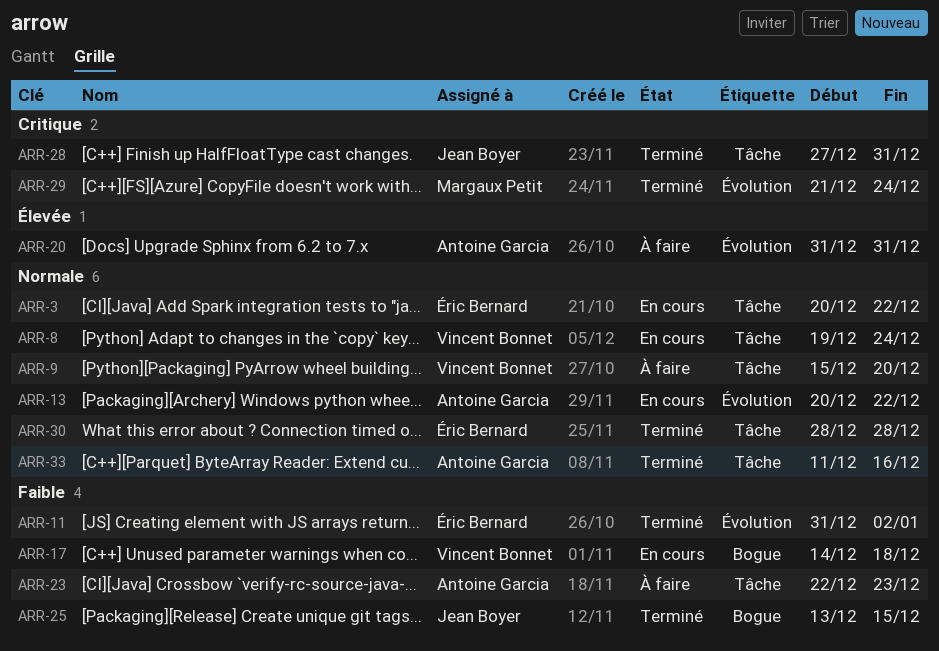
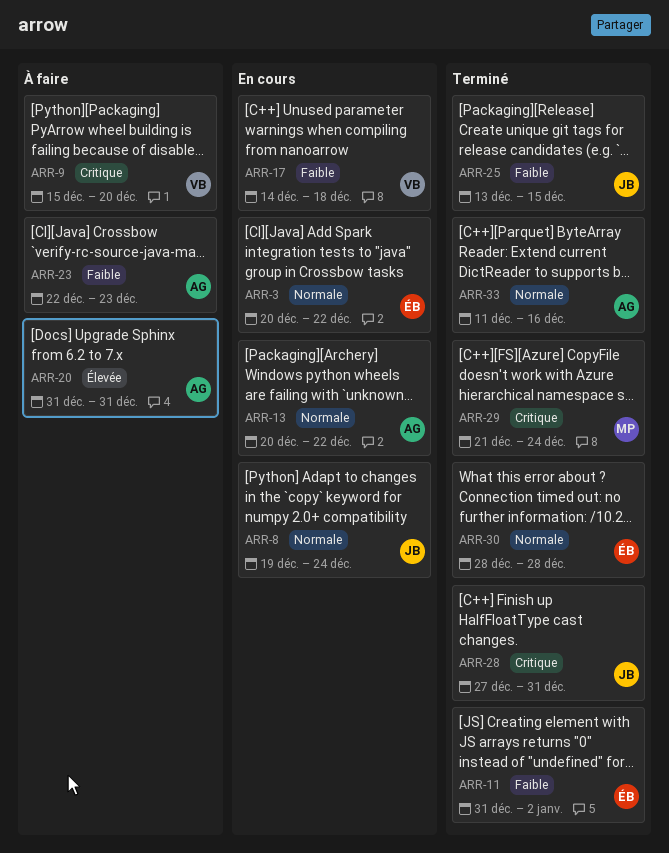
ARR-8, owner: Vincent Bonnet -> Jean Boyer
ARR-9, priority: Normale -> Critique

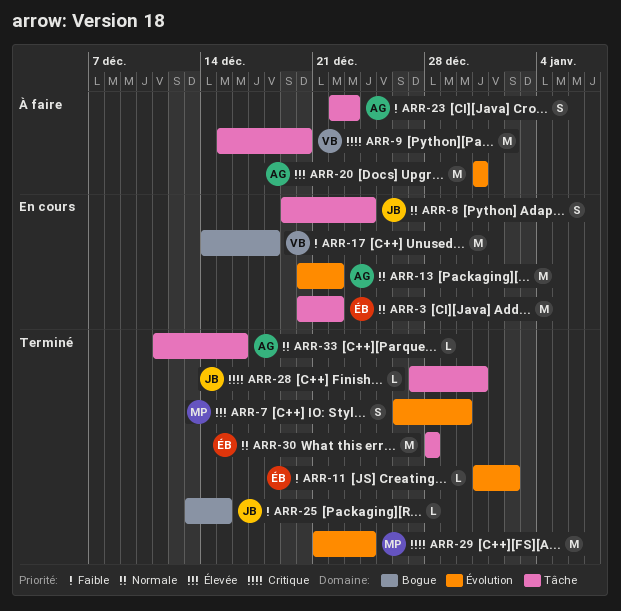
ARR-7: none -> present

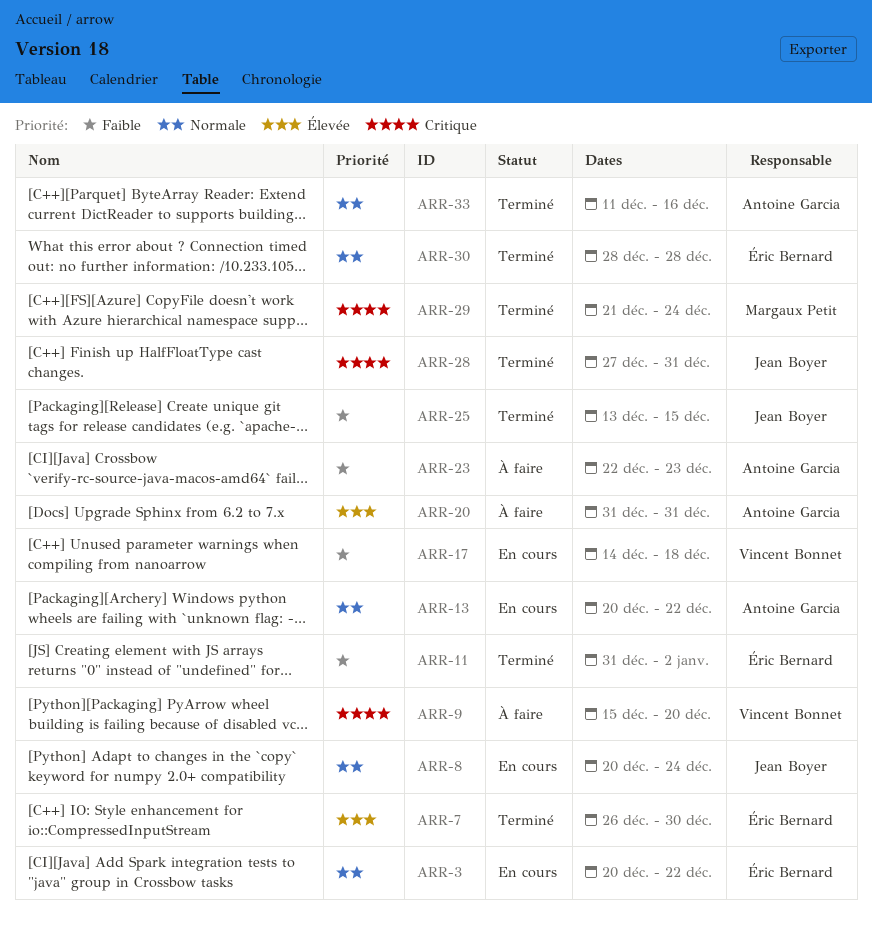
ARR-7, owner: Margaux Petit -> Éric Bernard
ARR-8, start: Dec 19 -> Dec 20

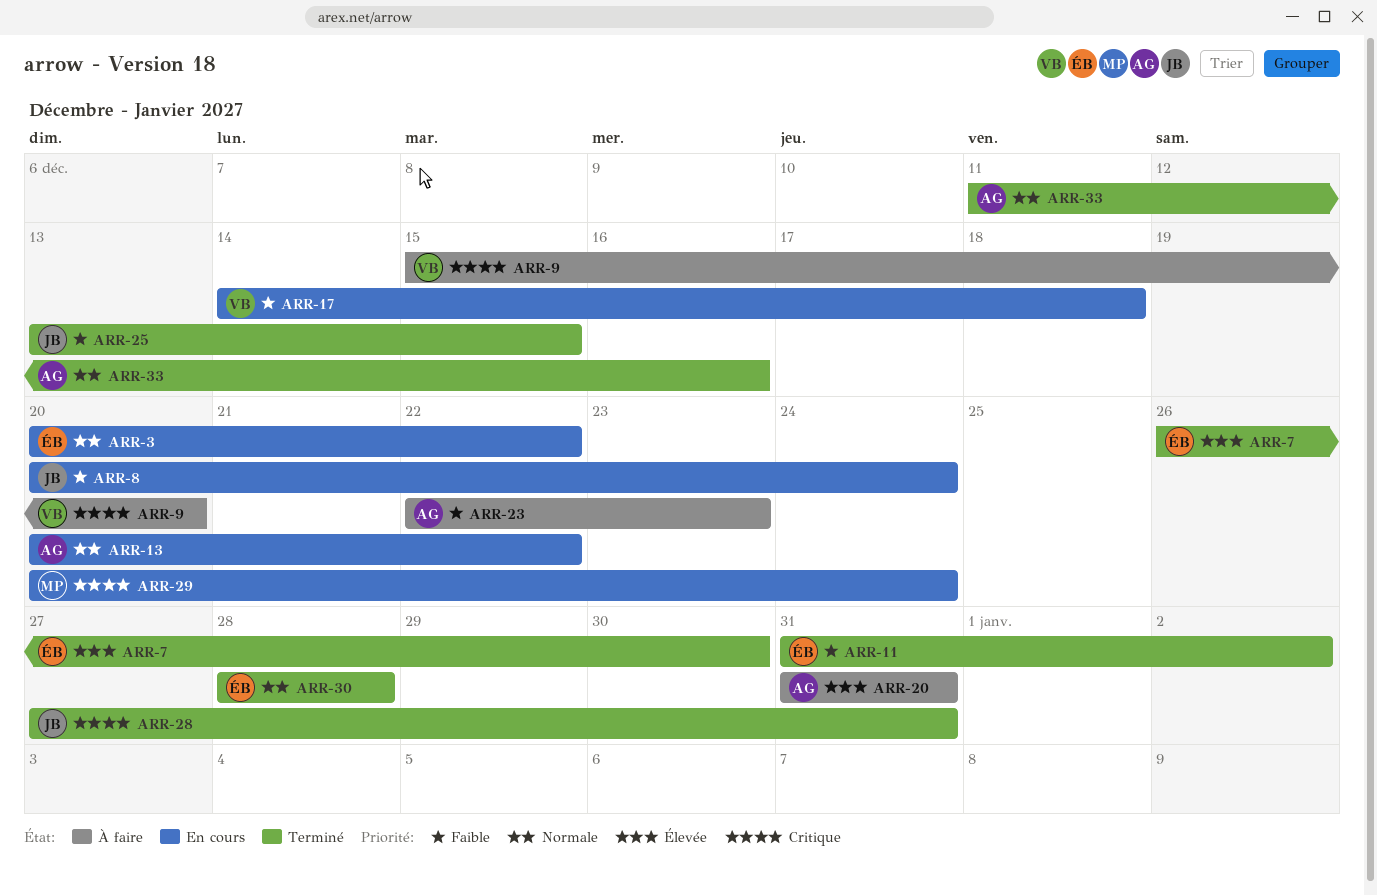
ARR-8, priority: Normale -> Faible
ARR-29, status: Terminé -> En cours
ARR-29, start: Dec 21 -> Dec 20

